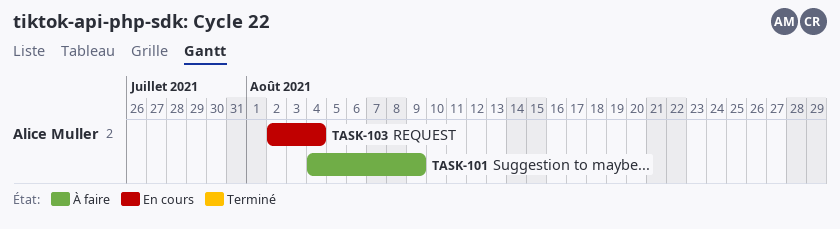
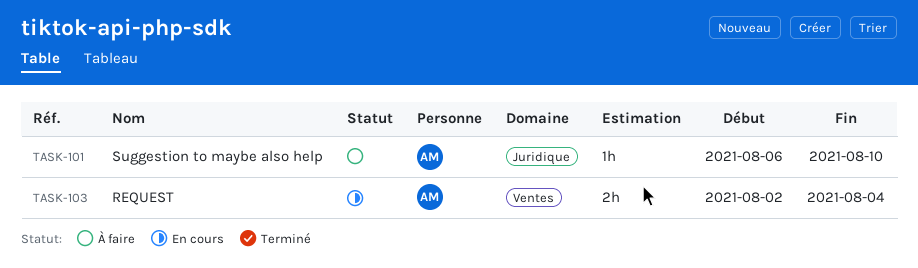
TASK-101, start: Aug 4 -> Aug 6
TASK-101, due: Aug 9 -> Aug 10

